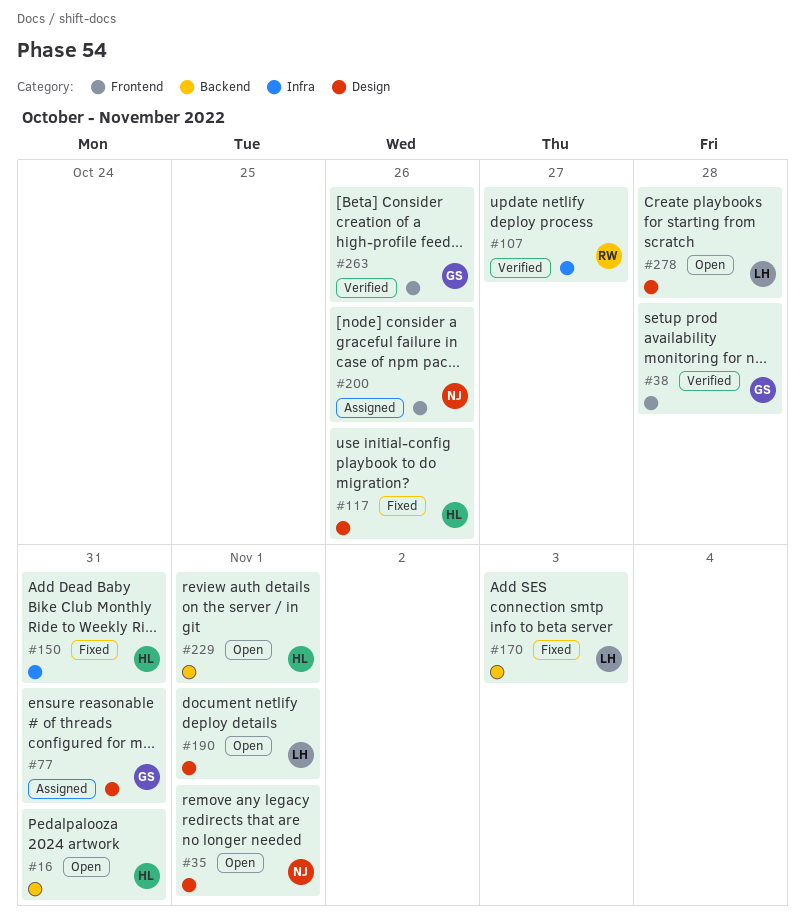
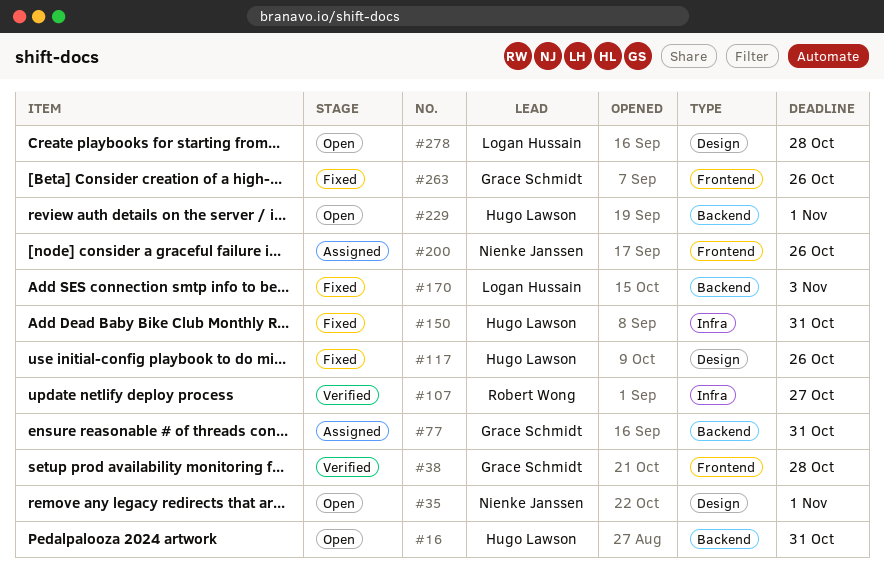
#77, label: Design -> Backend
#190: present -> none
#263, status: Verified -> Fixed

